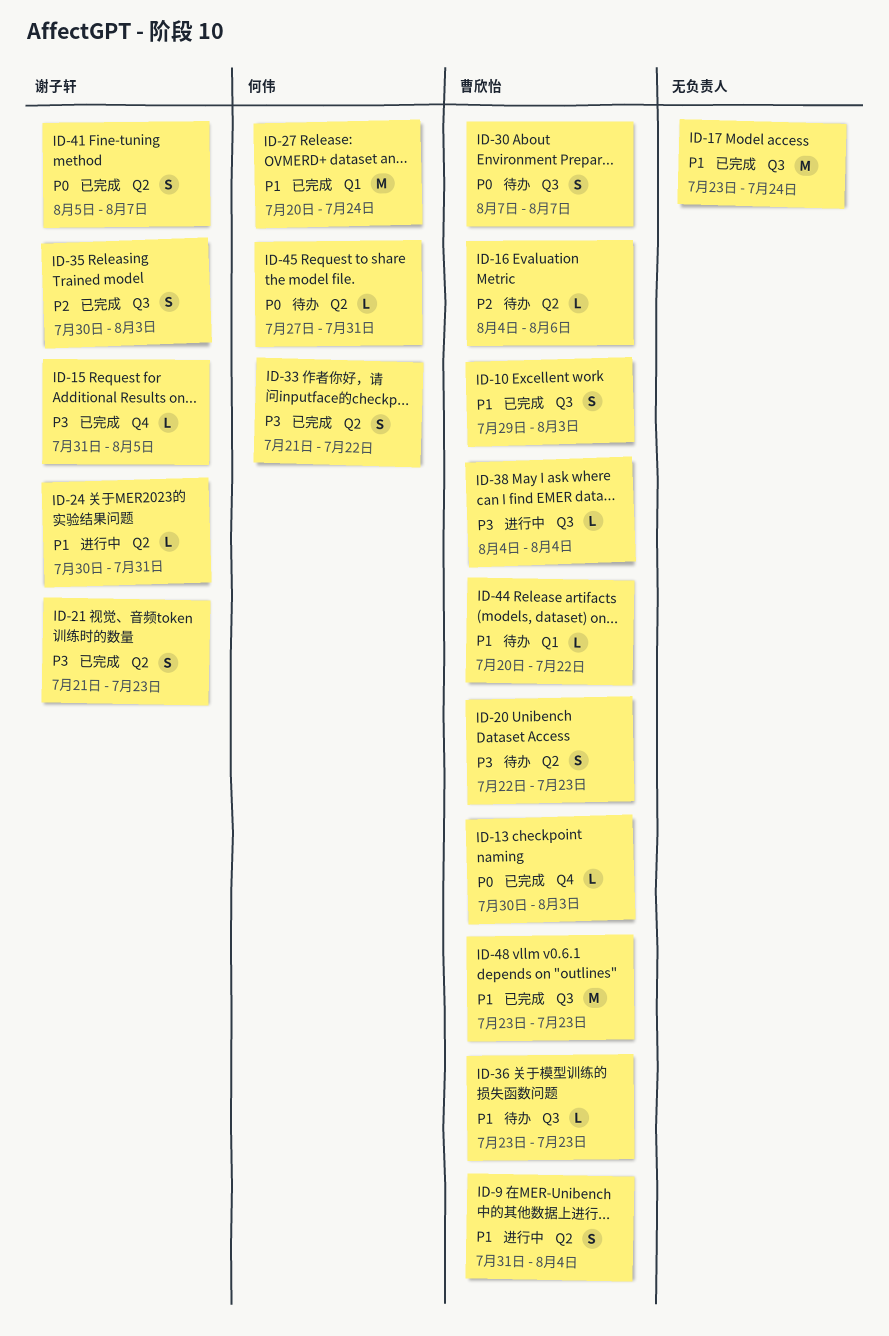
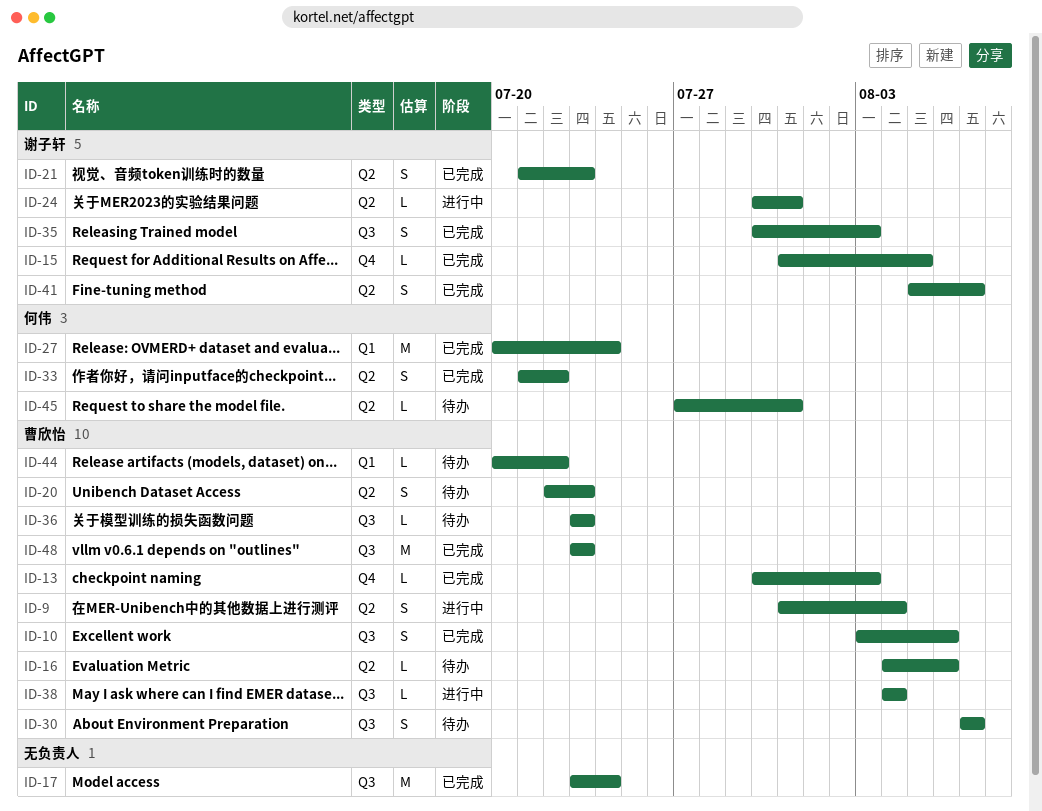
ID-10, start: Jul 29 -> Aug 3
ID-10, due: Aug 3 -> Aug 6

